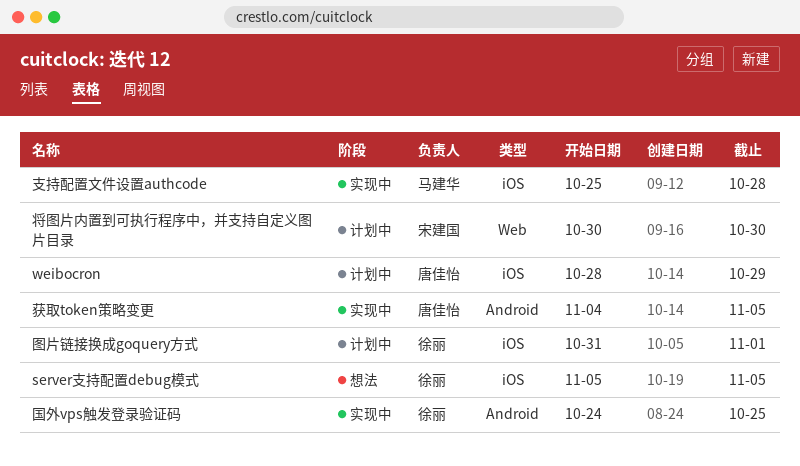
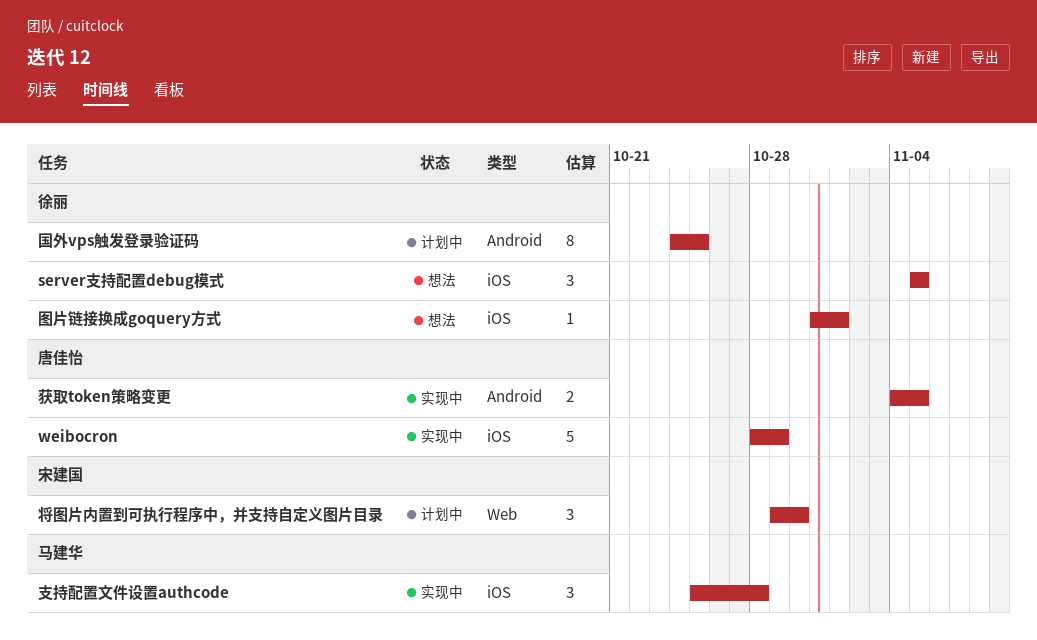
weibocron, status: 计划中 -> 实现中
国外vps触发登录验证码, status: 实现中 -> 计划中
图片链接换成goquery方式, status: 计划中 -> 想法
将图片内置到可执行程序中，并支持自定义图片目录, start: Oct 30 -> Oct 29

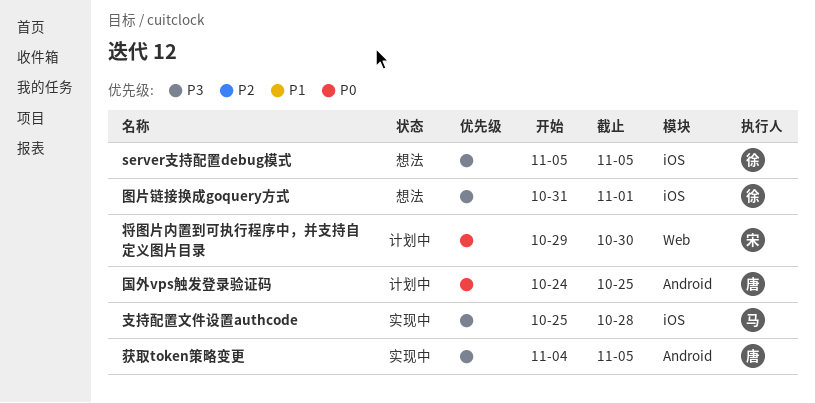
weibocron: present -> none
国外vps触发登录验证码, owner: 徐丽 -> 唐佳怡

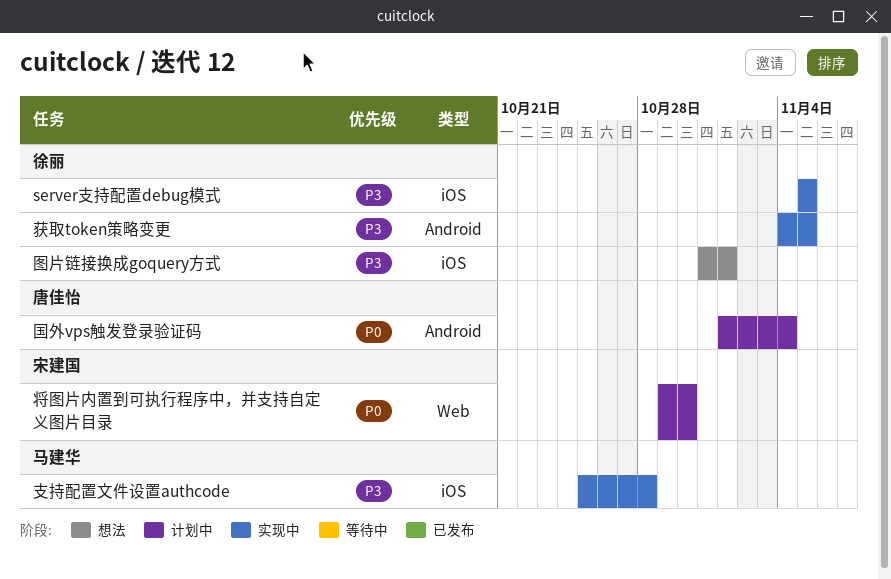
server支持配置debug模式, status: 想法 -> 实现中
国外vps触发登录验证码, start: Oct 24 -> Nov 1
国外vps触发登录验证码, due: Oct 25 -> Nov 4
获取token策略变更, owner: 唐佳怡 -> 徐丽

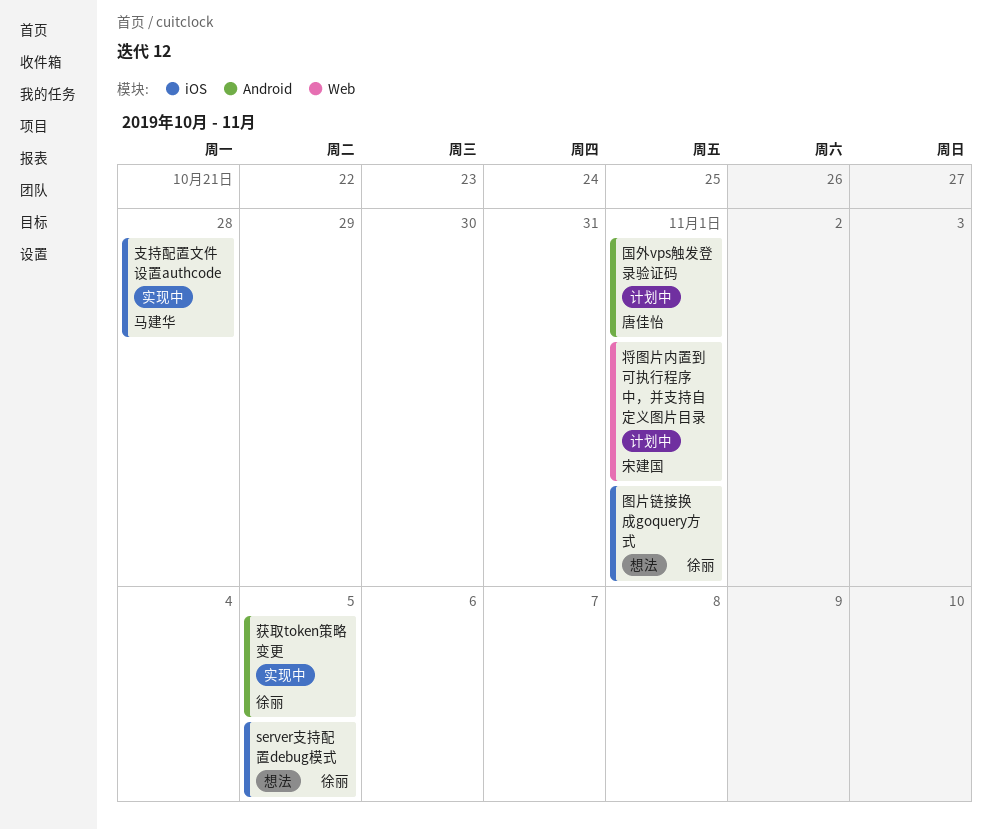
server支持配置debug模式, status: 实现中 -> 想法
国外vps触发登录验证码, due: Nov 4 -> Nov 1
将图片内置到可执行程序中，并支持自定义图片目录, due: Oct 30 -> Nov 1

